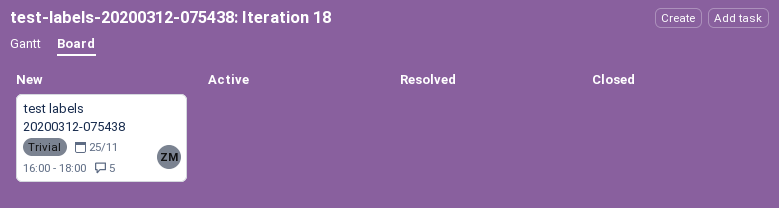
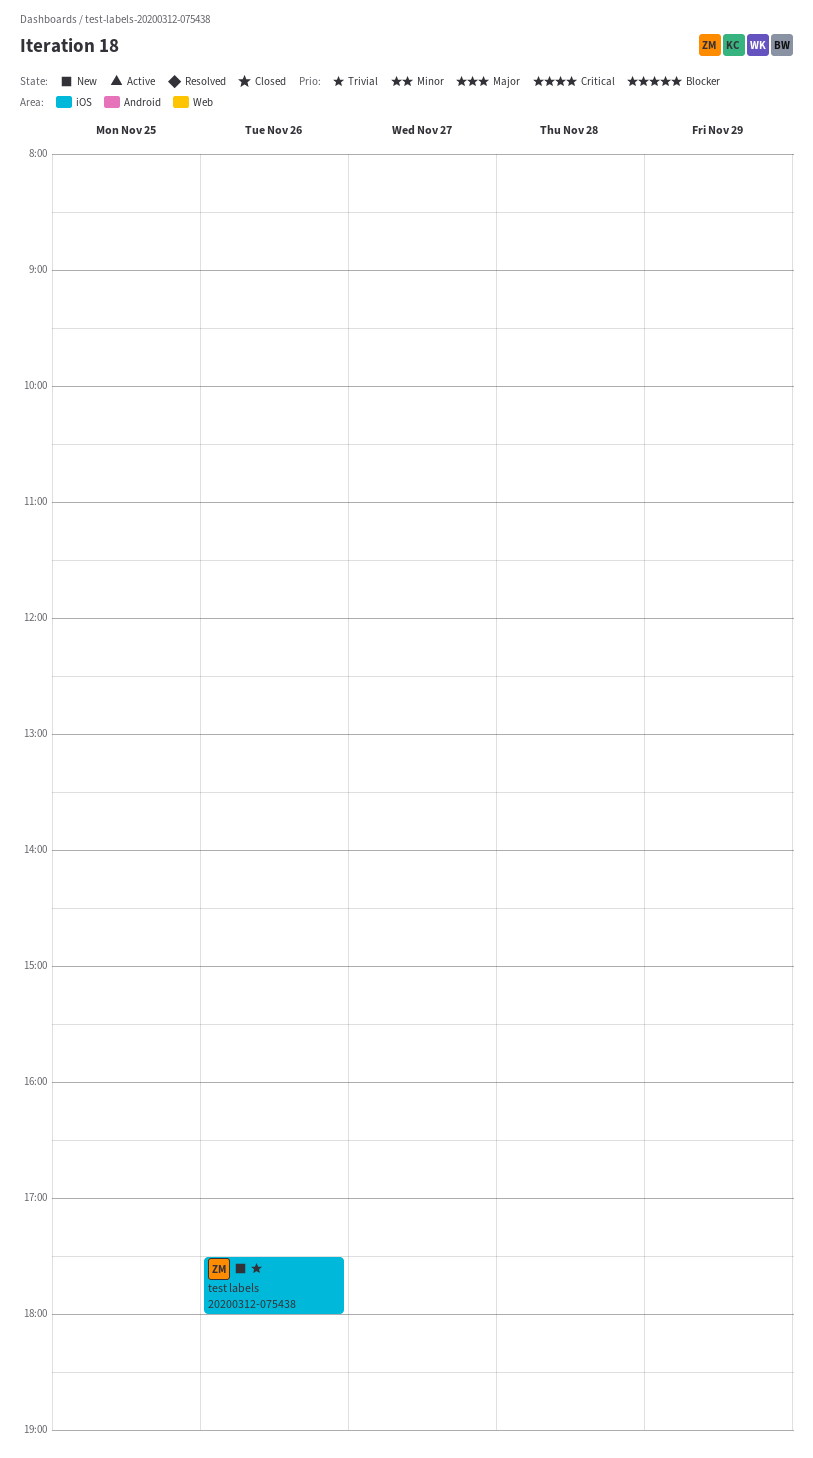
test labels 20200312-075438, day: Nov 25 -> Nov 26
test labels 20200312-075438, begins: 16:00 -> 17:30

